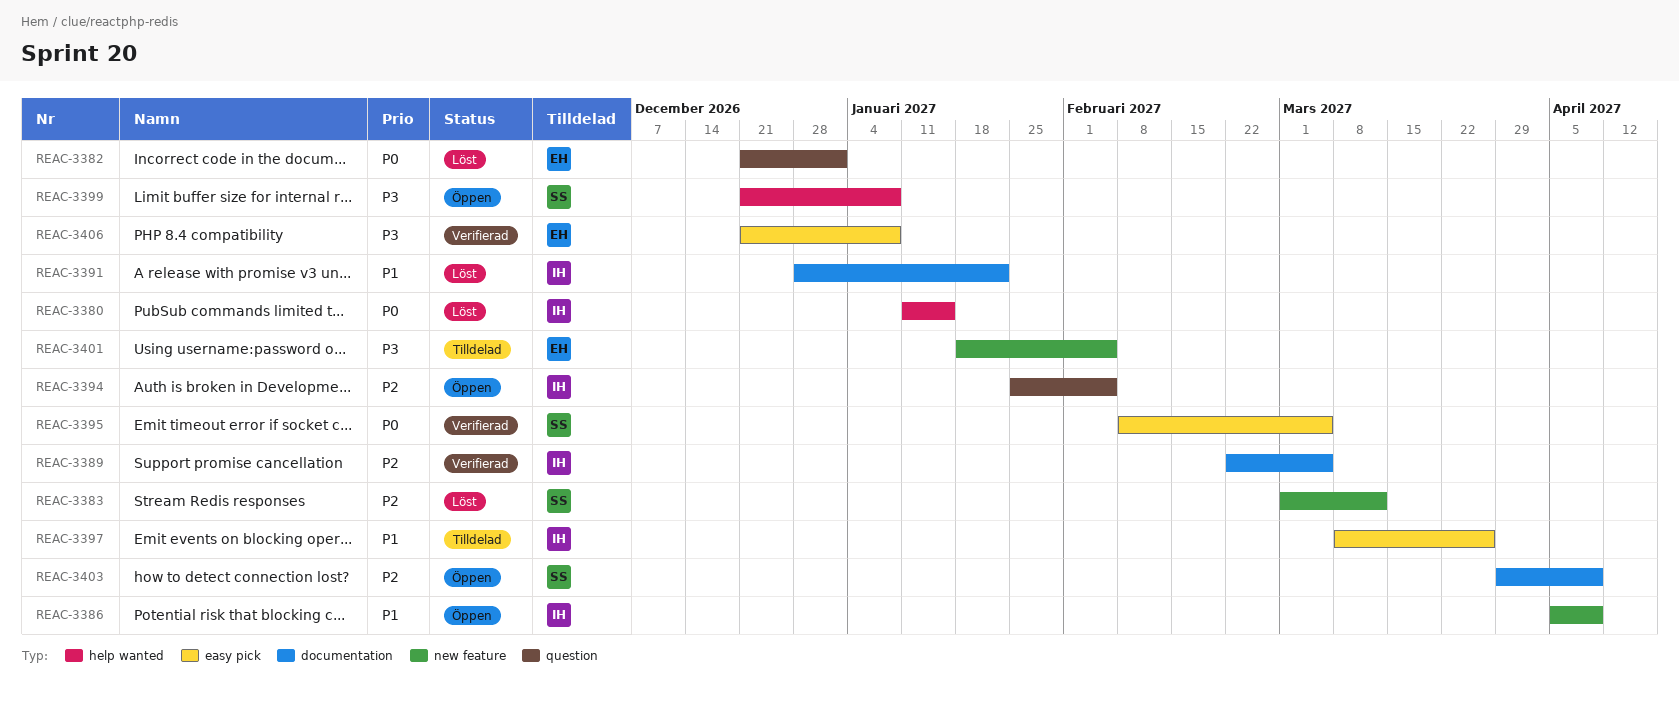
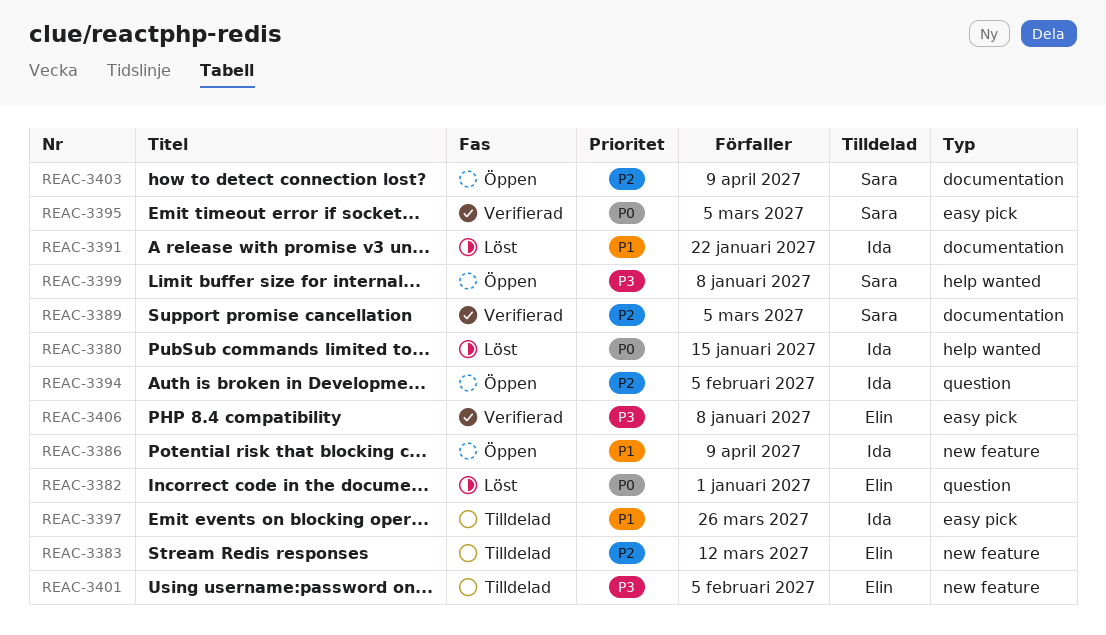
REAC-3383, status: Löst -> Tilldelad
REAC-3383, owner: Sara -> Elin
REAC-3389, owner: Ida -> Sara

